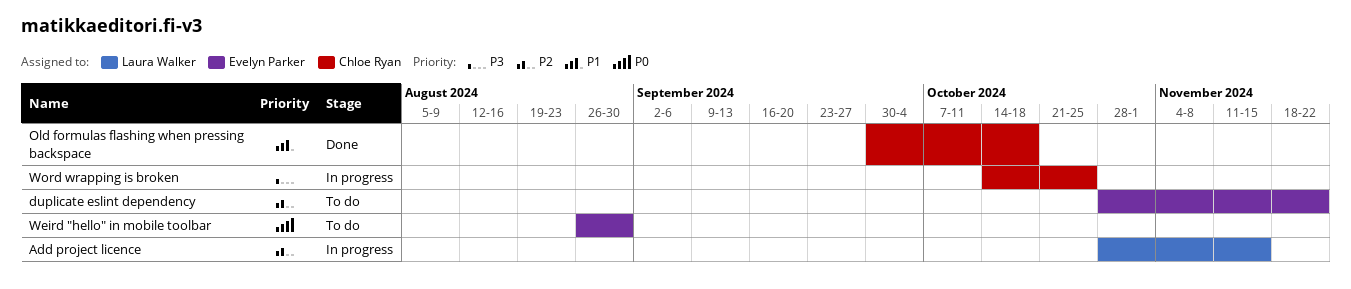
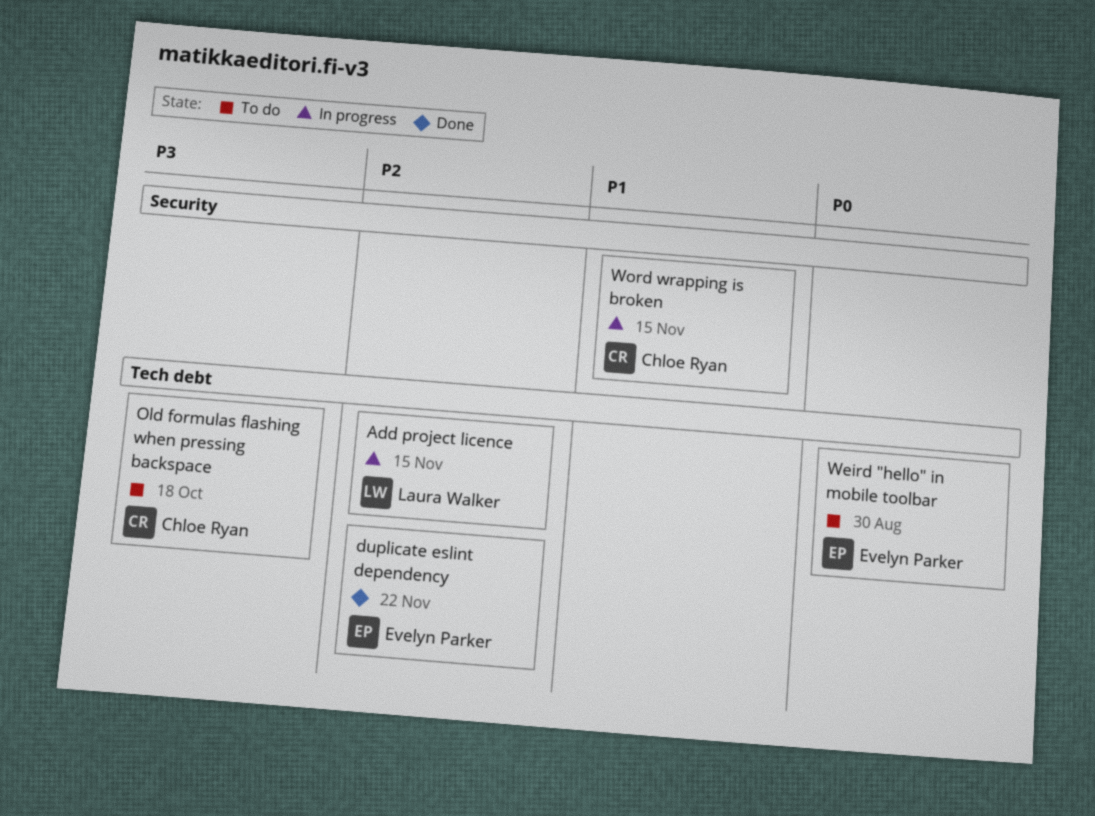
duplicate eslint dependency, status: To do -> Done
Old formulas flashing when pressing backspace, status: Done -> To do
Old formulas flashing when pressing backspace, priority: P1 -> P3
Word wrapping is broken, priority: P3 -> P1
Word wrapping is broken, due: Oct 25 -> Nov 15

